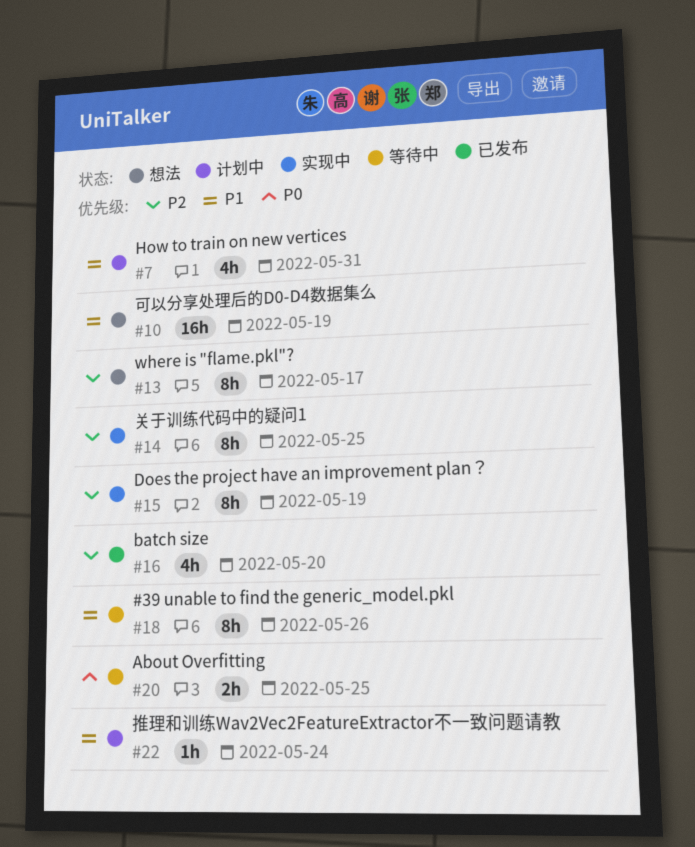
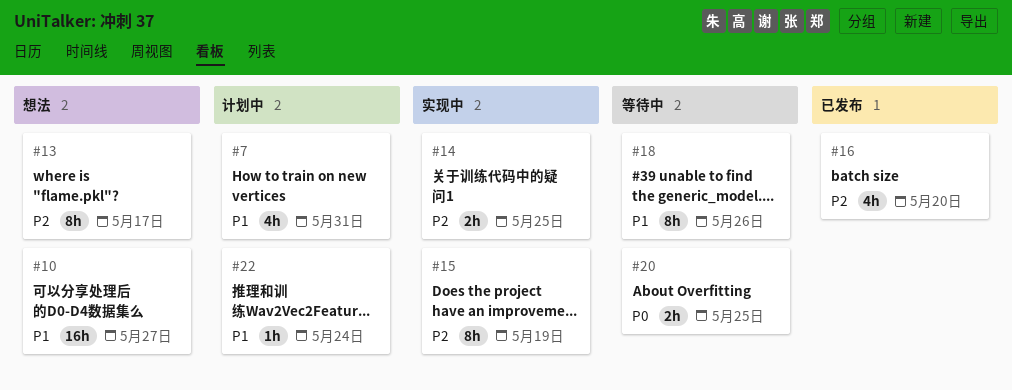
#10, due: May 19 -> May 27
#14, estimate: 8h -> 2h

